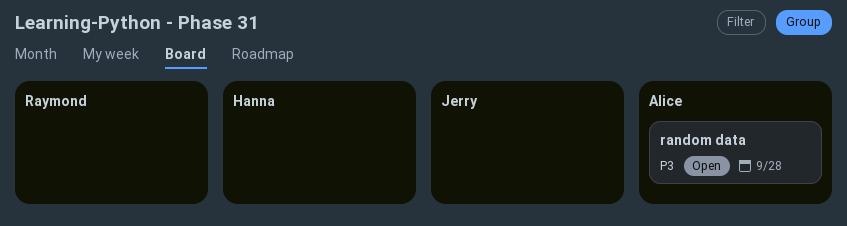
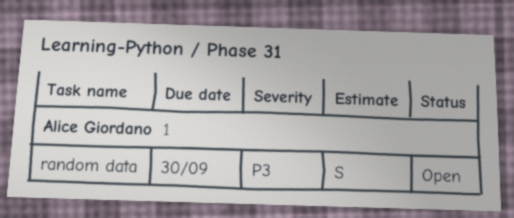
random data, due: Sep 28 -> Sep 30

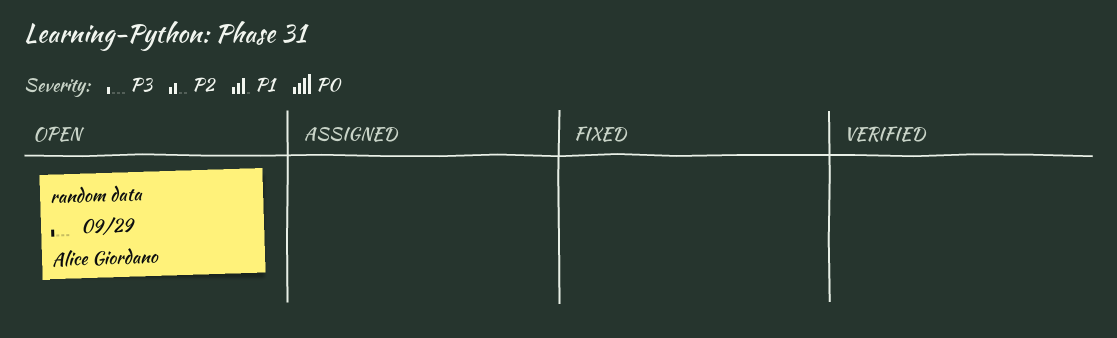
random data, due: Sep 30 -> Sep 29

